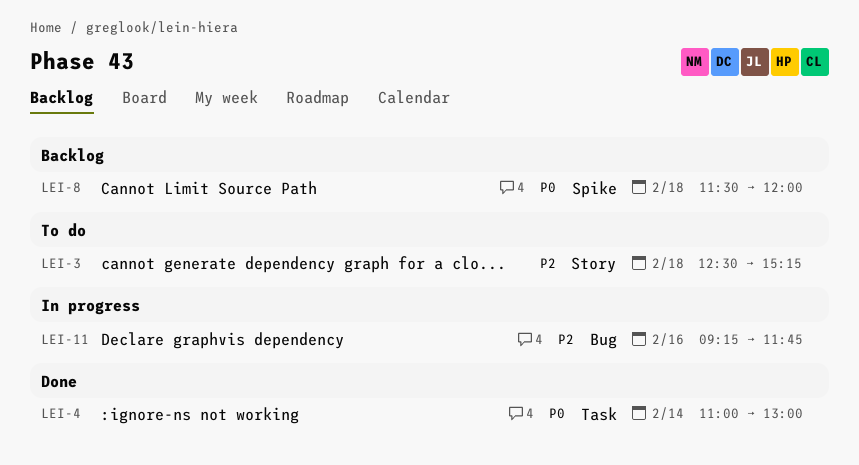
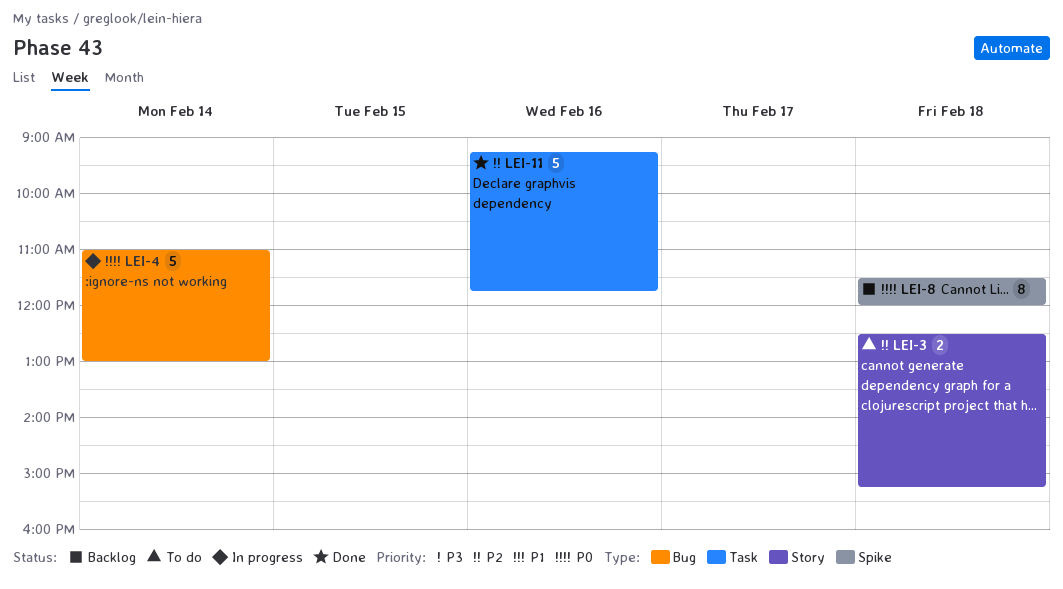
LEI-4, status: Done -> In progress
LEI-4, label: Task -> Bug
LEI-11, status: In progress -> Done
LEI-11, label: Bug -> Task

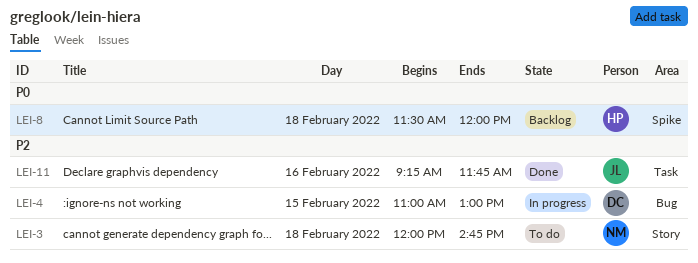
LEI-3, begins: 12:30 -> 12:00
LEI-3, ends: 15:15 -> 14:45
LEI-4, priority: P0 -> P2
LEI-4, day: Feb 14 -> Feb 15

